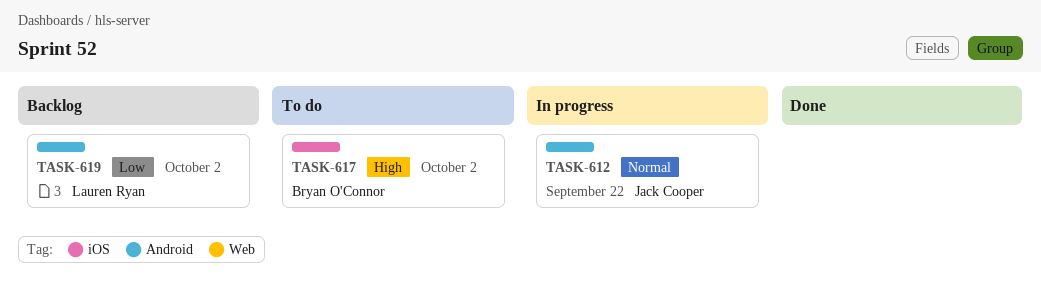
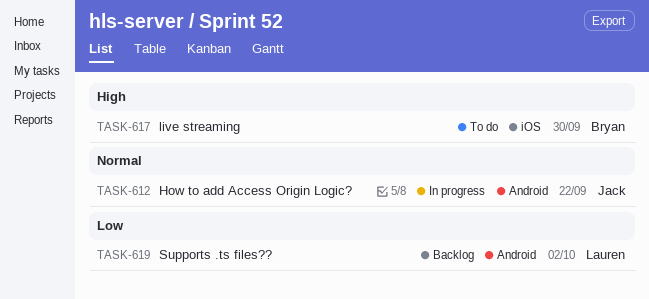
TASK-617, due: Oct 2 -> Sep 30

